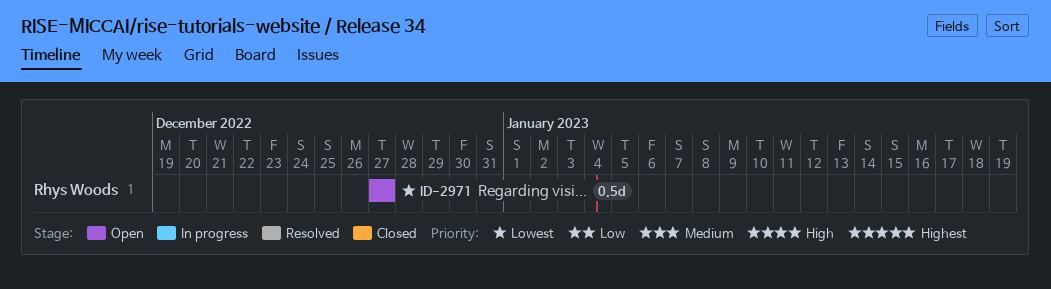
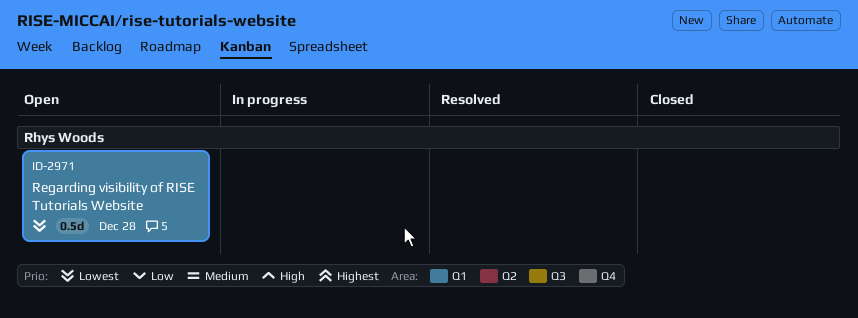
ID-2971, due: Dec 27 -> Dec 28

